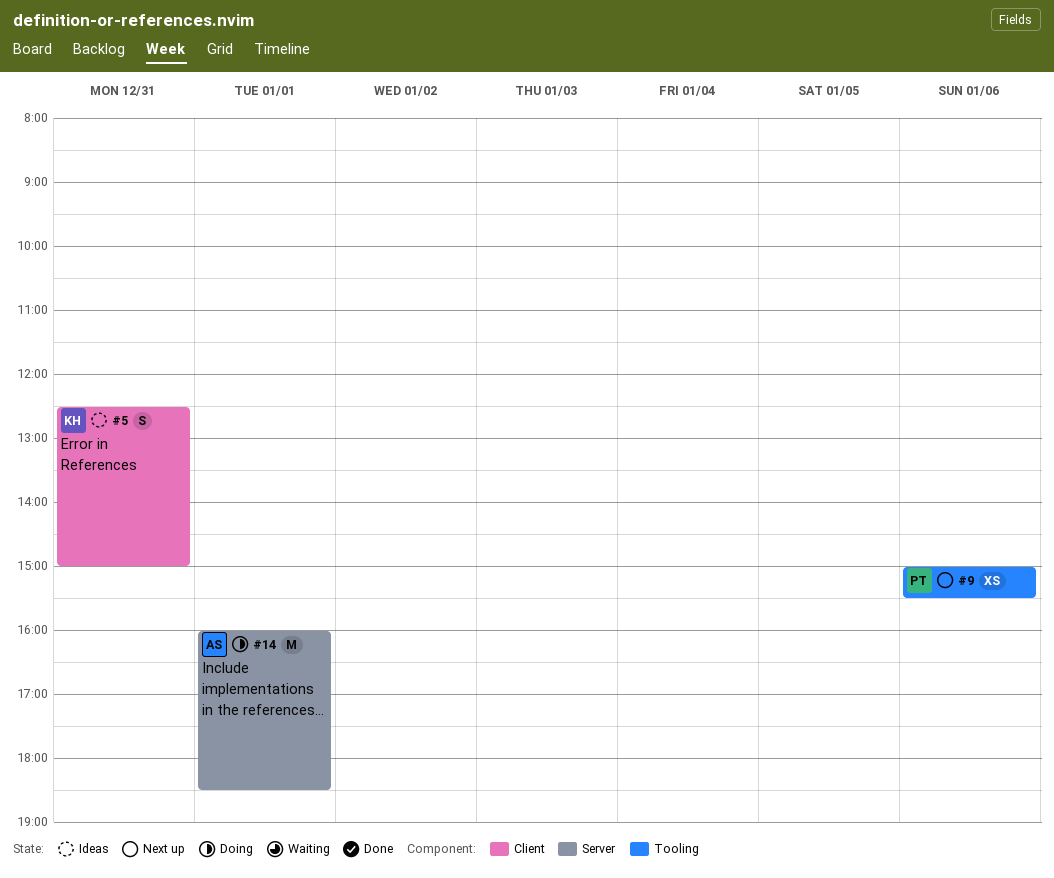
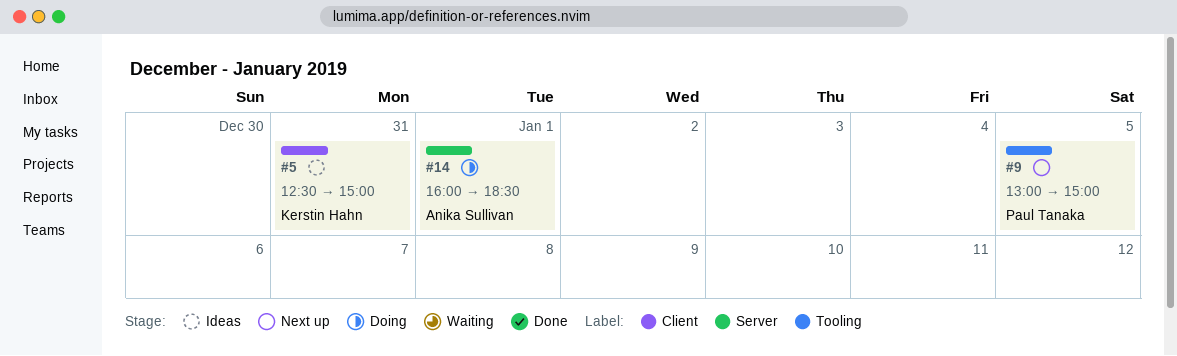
#9, day: Jan 6 -> Jan 5
#9, begins: 15:00 -> 13:00
#9, ends: 15:30 -> 15:00

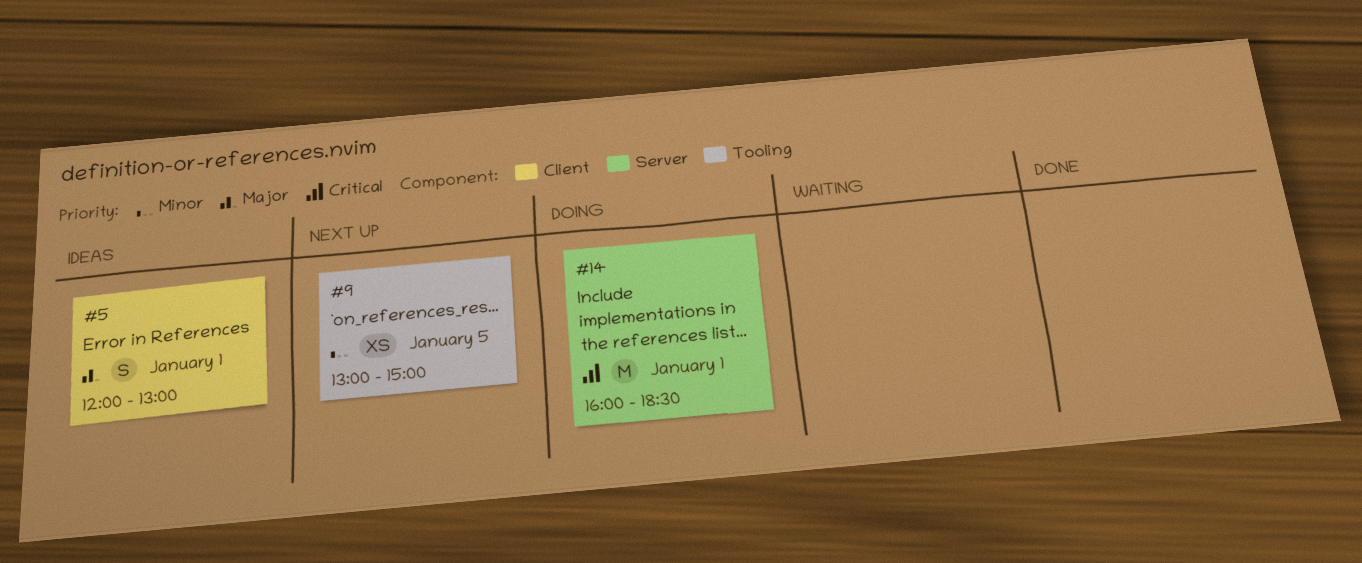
#5, day: Dec 31 -> Jan 1
#5, begins: 12:30 -> 12:00
#5, ends: 15:00 -> 13:00

